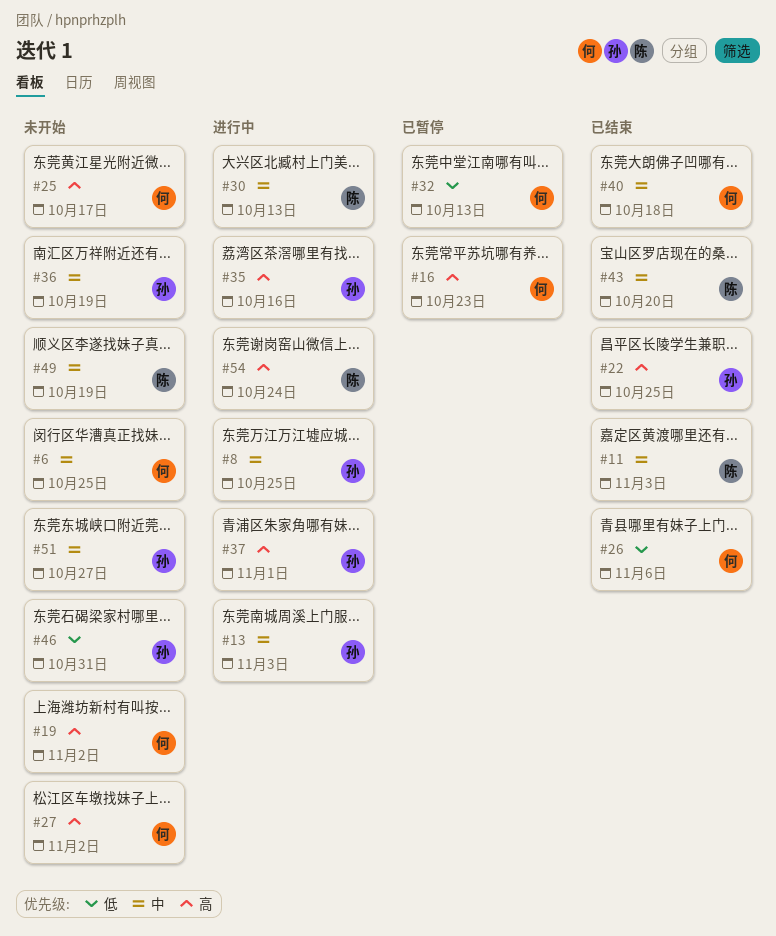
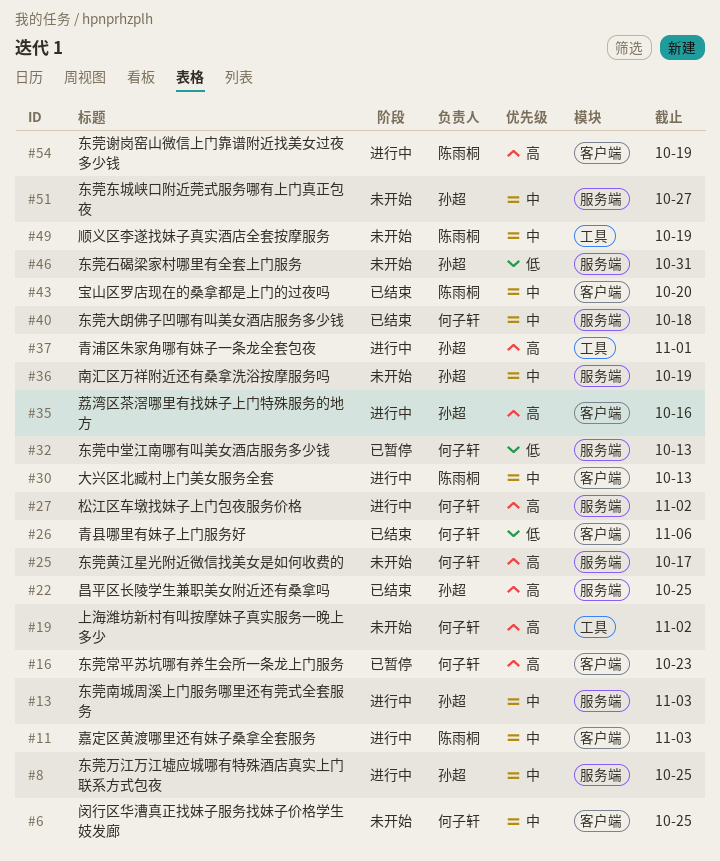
#11, status: 已结束 -> 进行中
#27, status: 未开始 -> 进行中
#54, due: Oct 24 -> Oct 19

